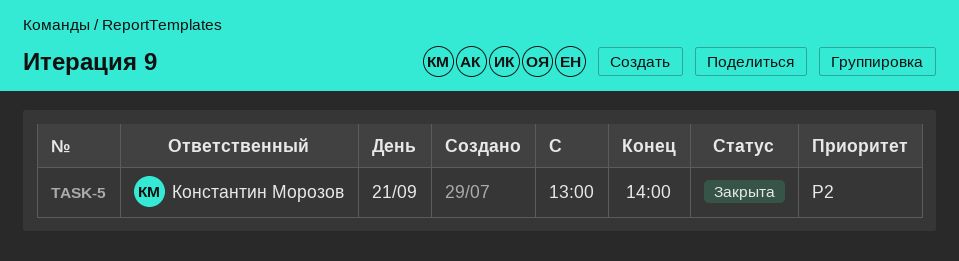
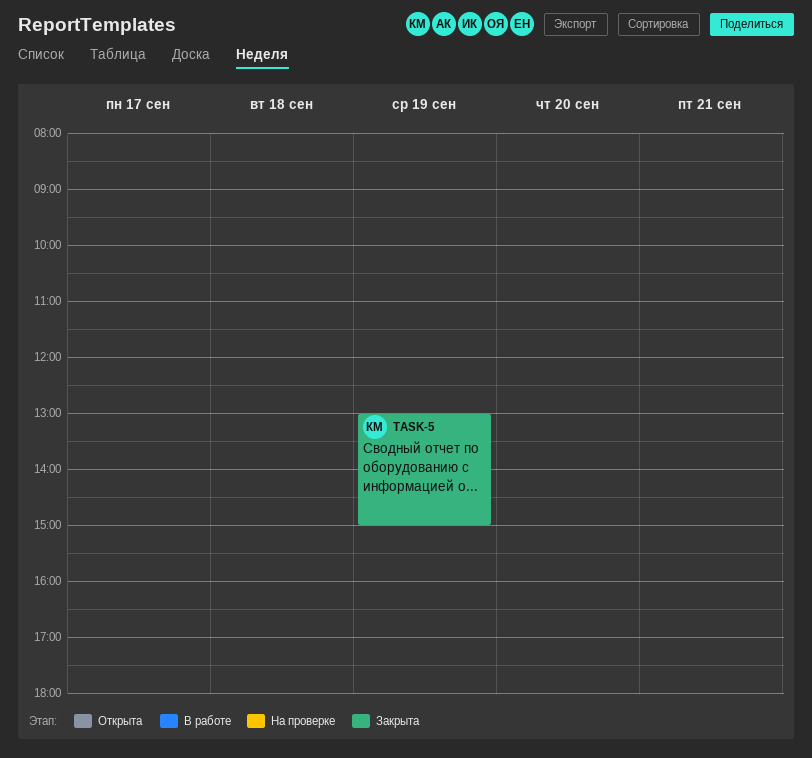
TASK-5, day: Sep 21 -> Sep 19
TASK-5, ends: 14:00 -> 15:00

